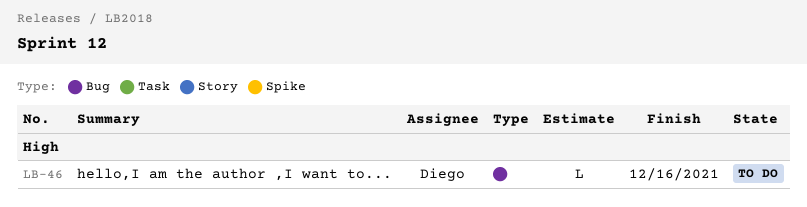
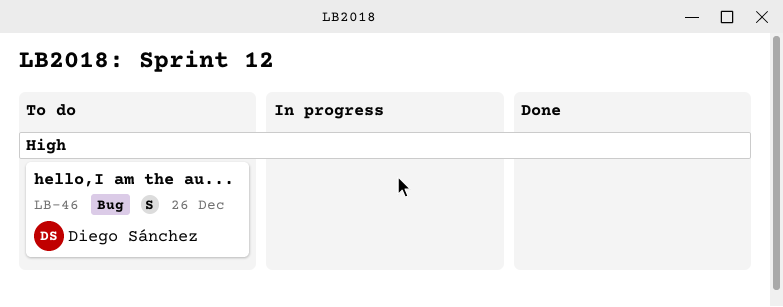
LB-46, estimate: L -> S
LB-46, due: Dec 16 -> Dec 26

